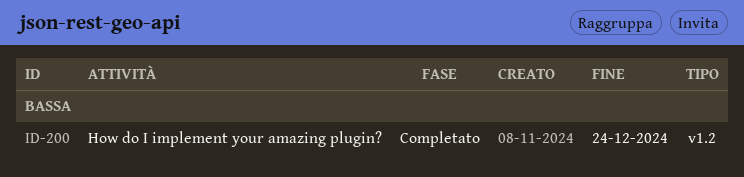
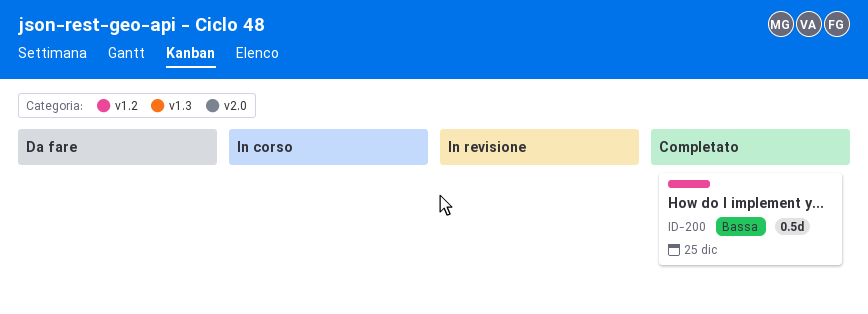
ID-200, due: Dec 24 -> Dec 25

